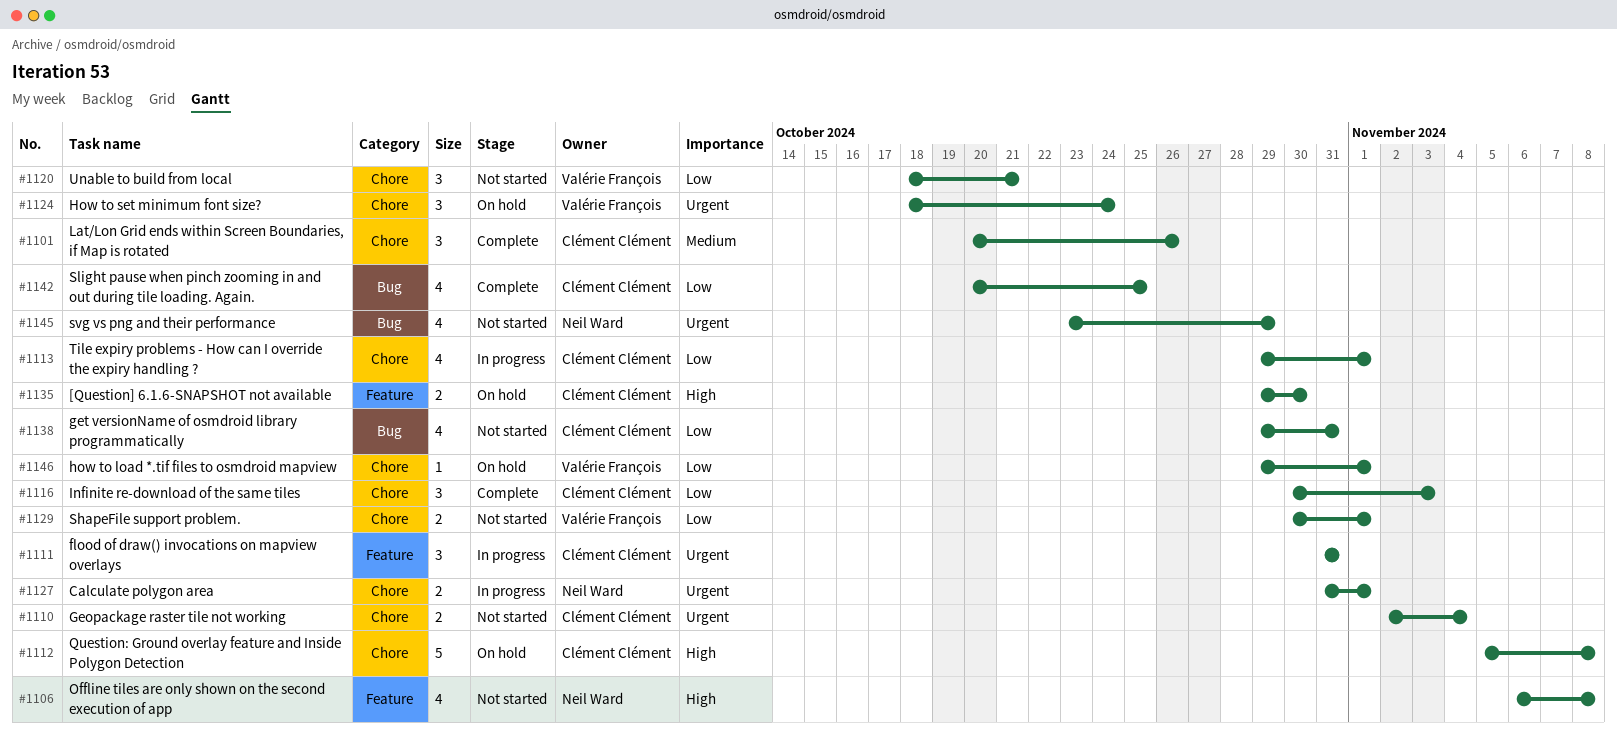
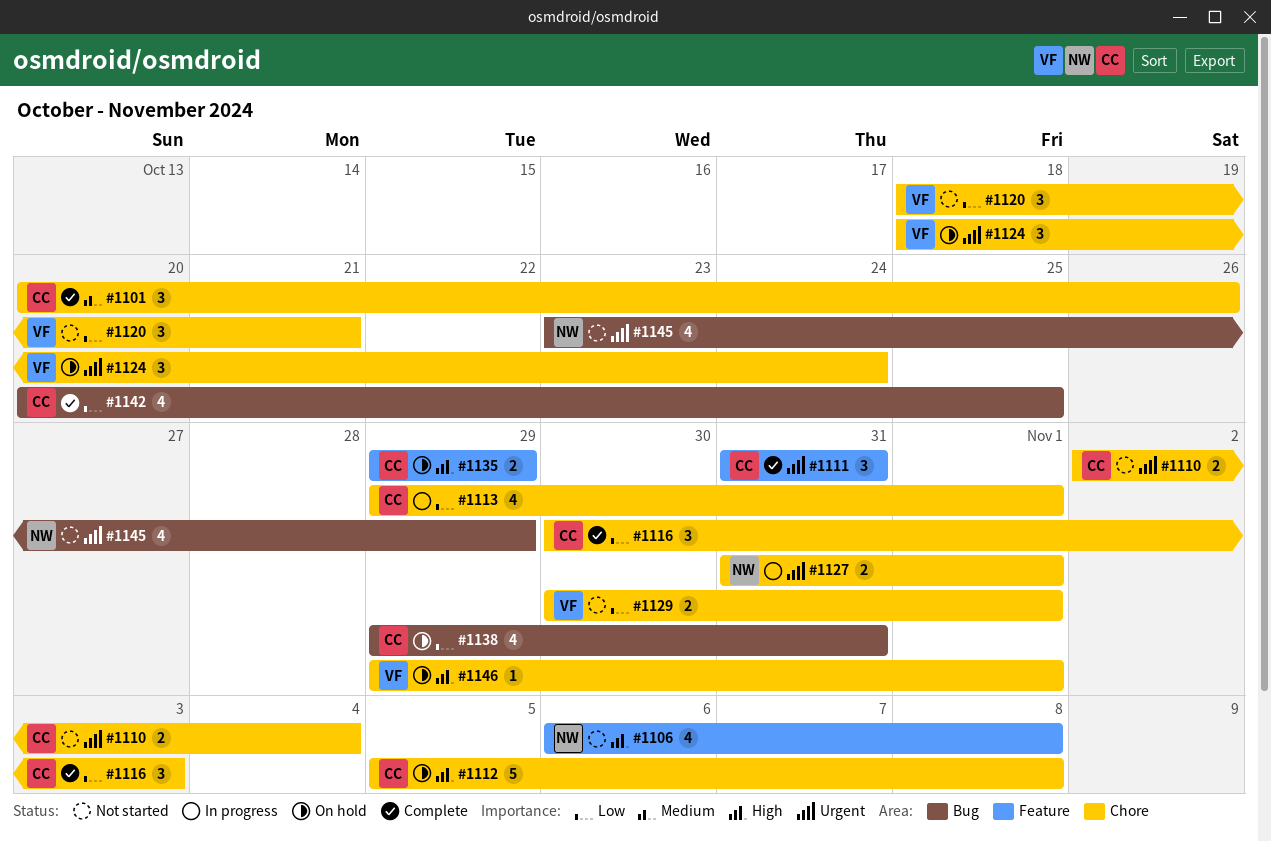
#1111, status: In progress -> Complete
#1135, due: Oct 30 -> Oct 29
#1138, status: Not started -> On hold
#1146, priority: Low -> High

